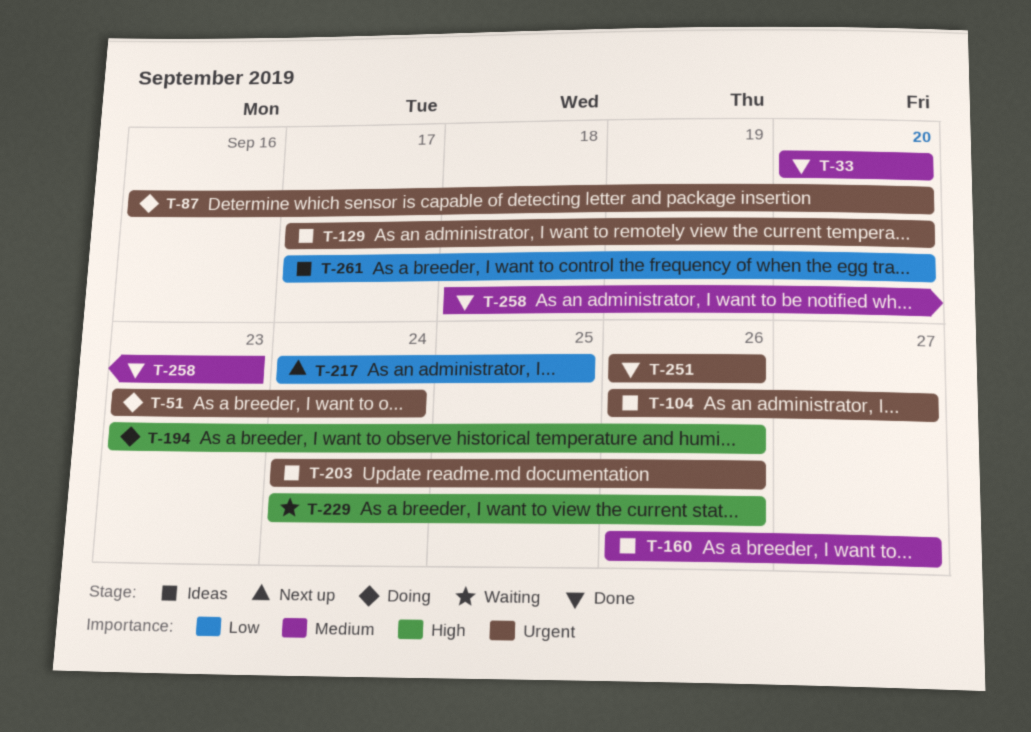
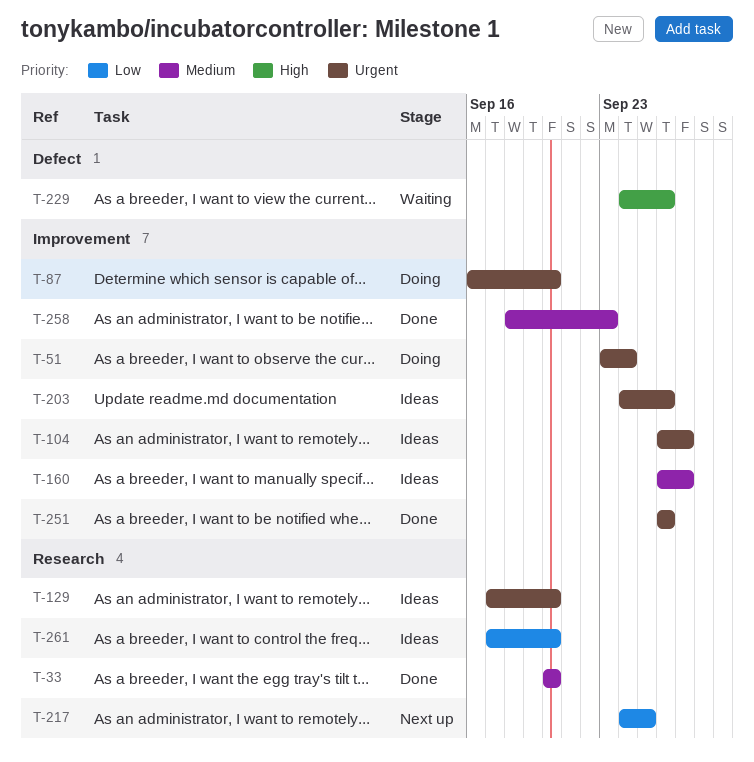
T-194: present -> none

